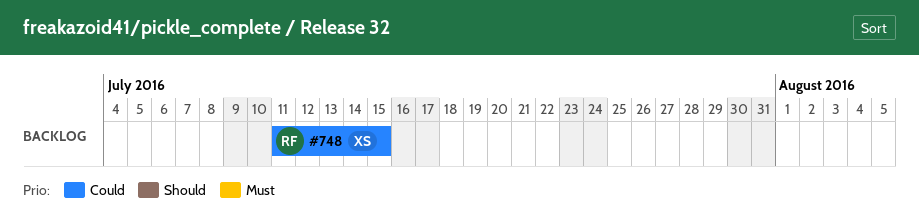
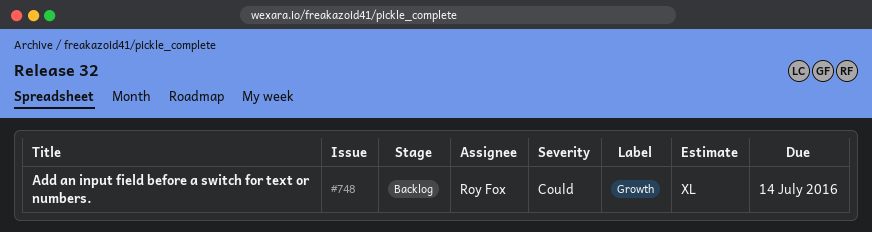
#748, estimate: XS -> XL
#748, due: Jul 15 -> Jul 14

